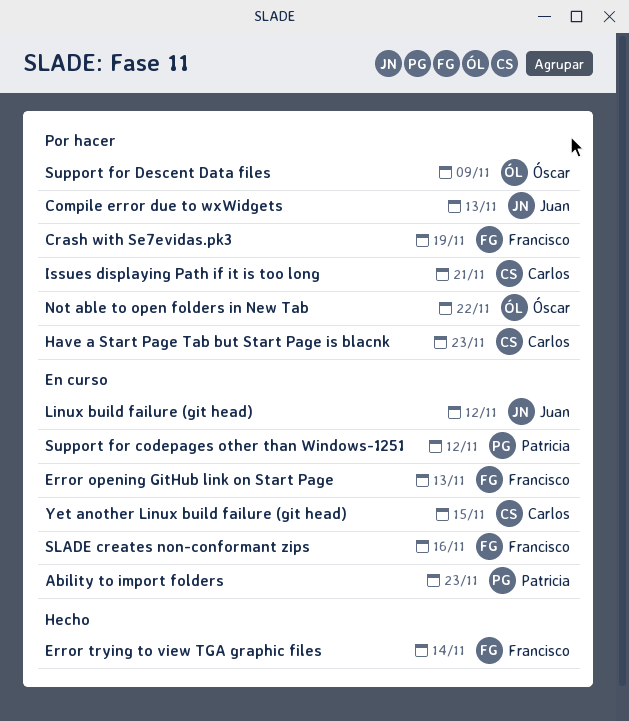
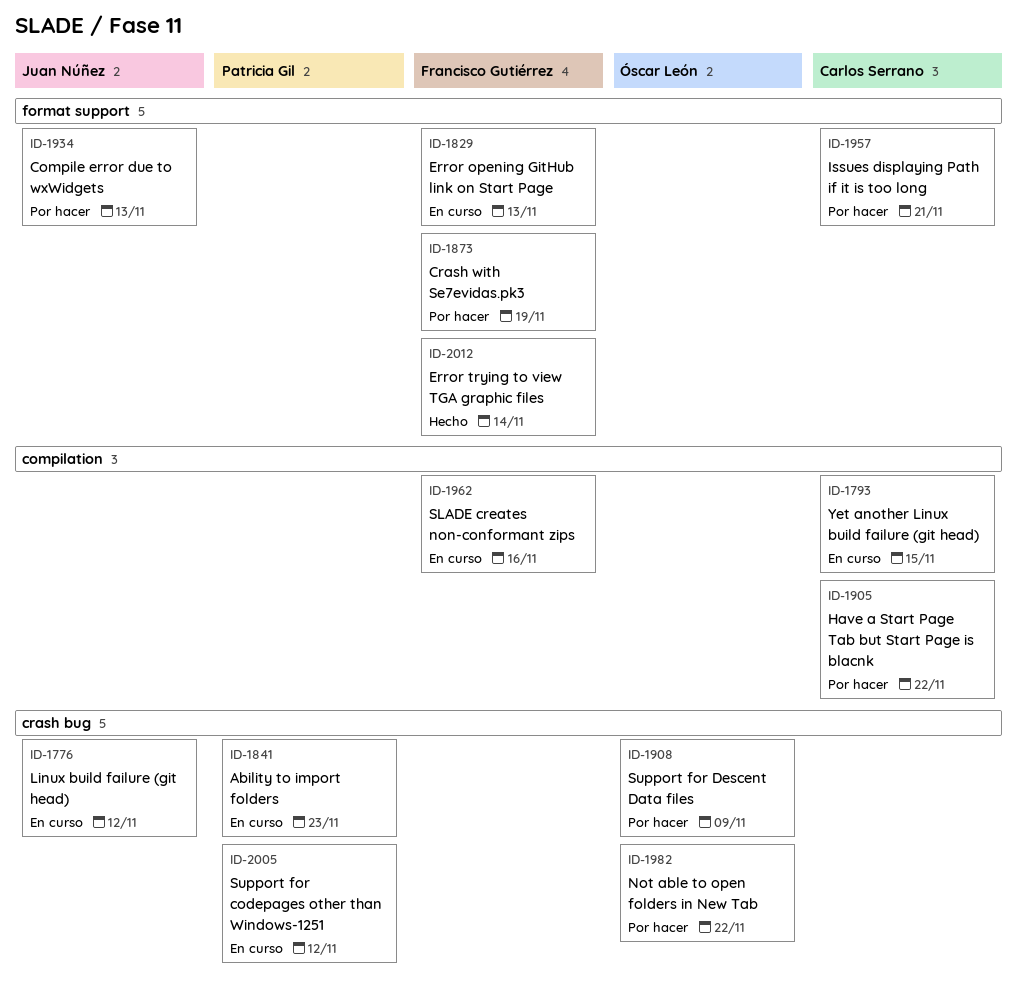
Have a Start Page Tab but Start Page is blacnk, due: Nov 23 -> Nov 22

